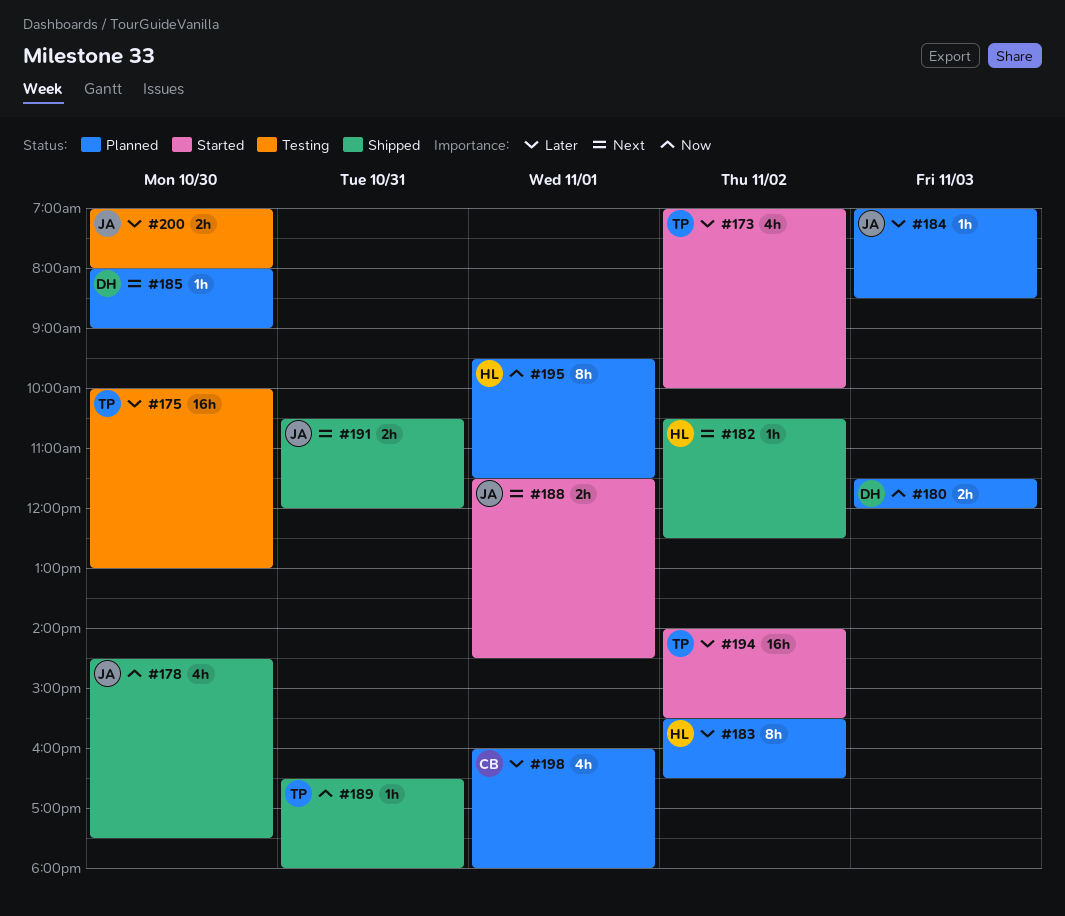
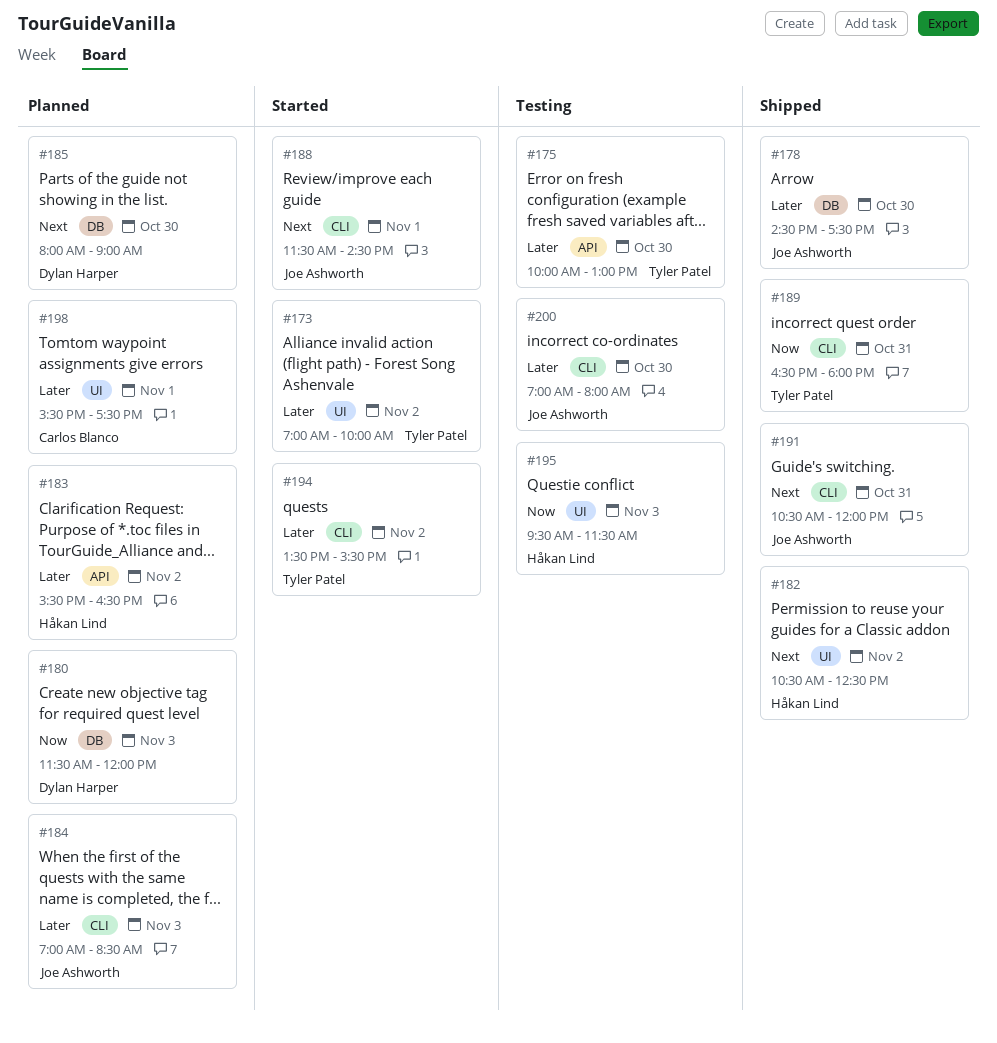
#178, priority: Now -> Later
#194, begins: 14:00 -> 13:30
#195, status: Planned -> Testing
#195, day: Nov 1 -> Nov 3
#198, begins: 16:00 -> 15:30
#198, ends: 18:00 -> 17:30

